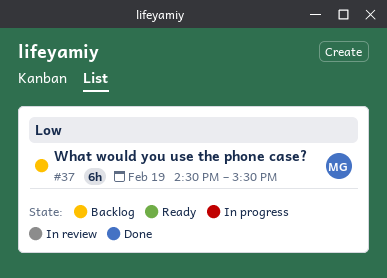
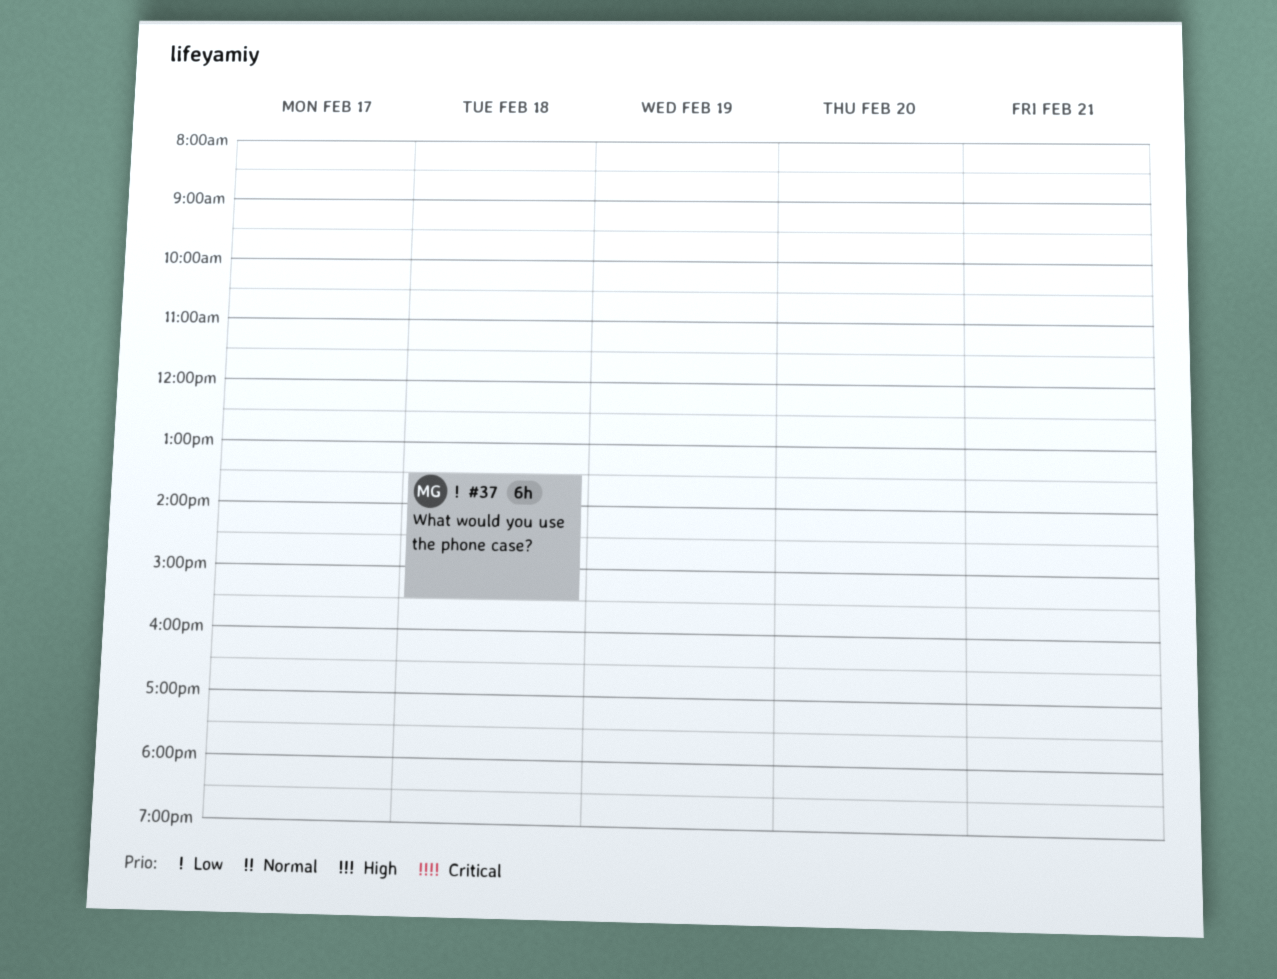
#37, day: Feb 19 -> Feb 18
#37, begins: 14:30 -> 13:30

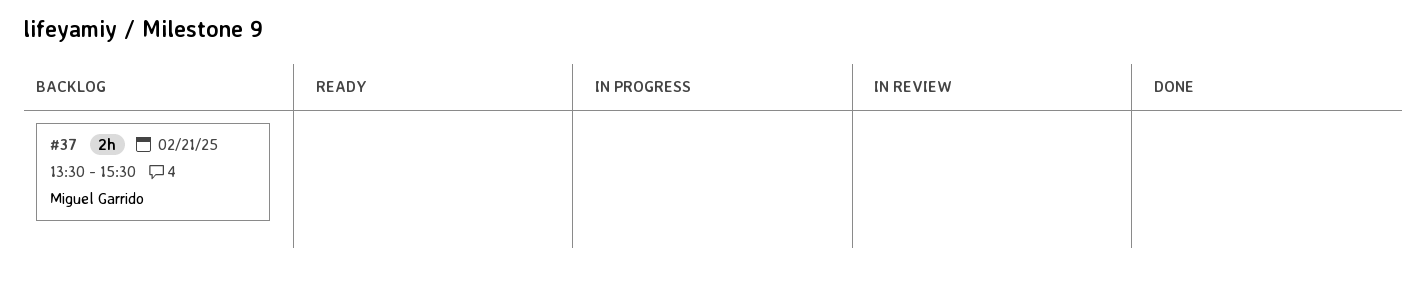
#37, estimate: 6h -> 2h
#37, day: Feb 18 -> Feb 21

